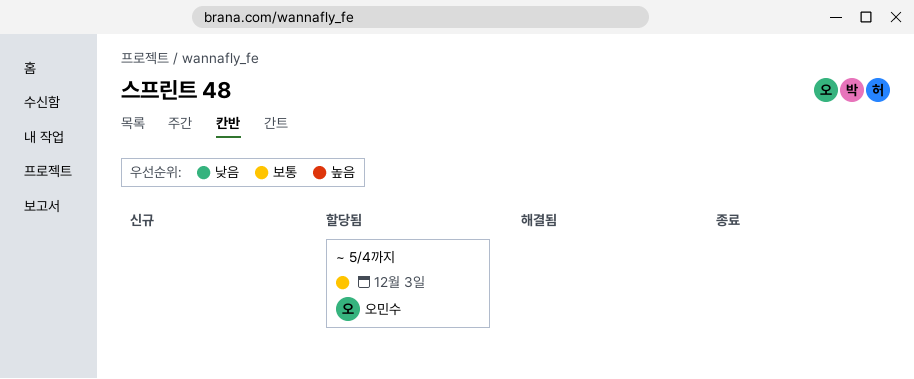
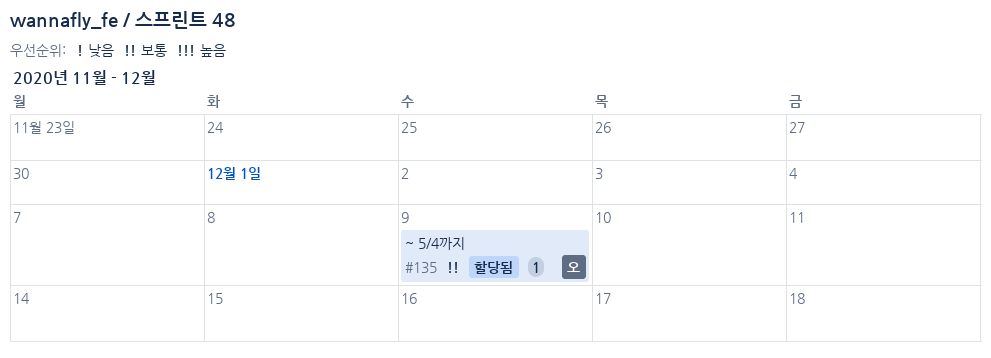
~ 5/4까지, due: Dec 3 -> Dec 9

